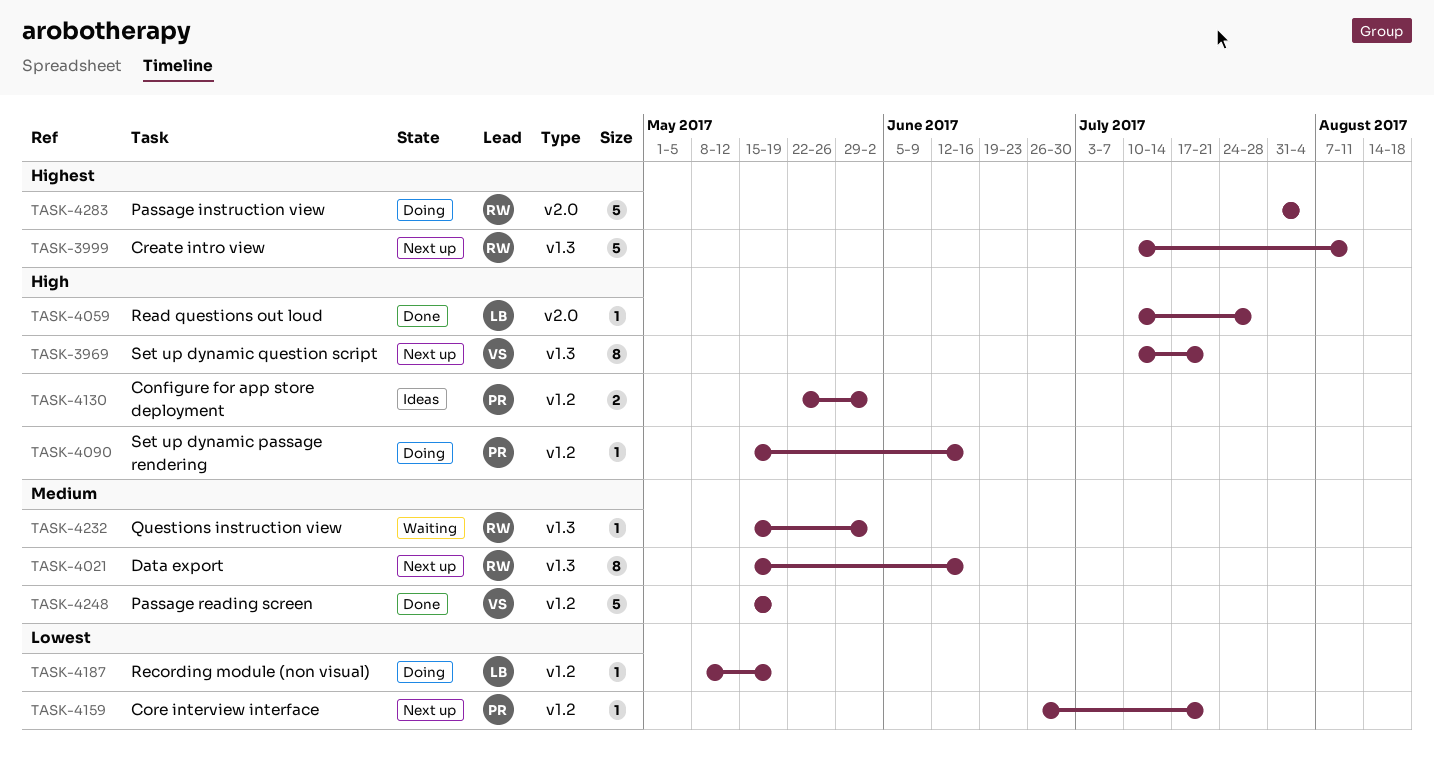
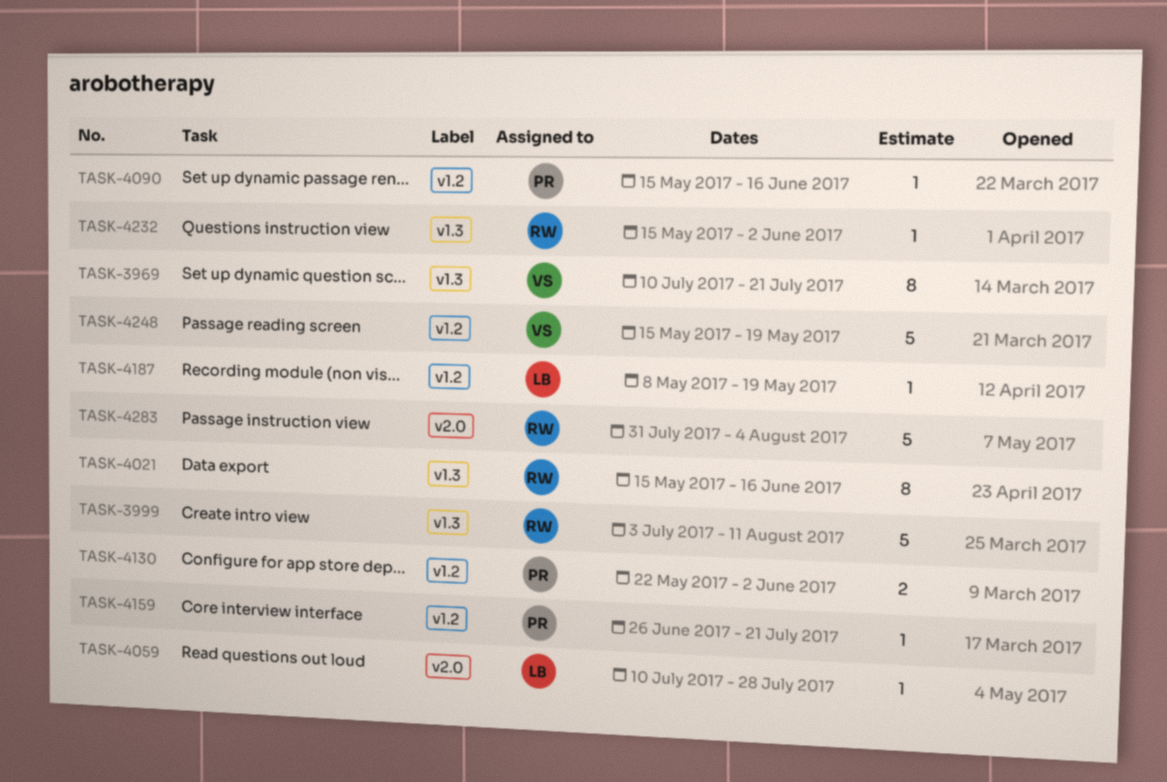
TASK-3999, start: Jul 10 -> Jul 3

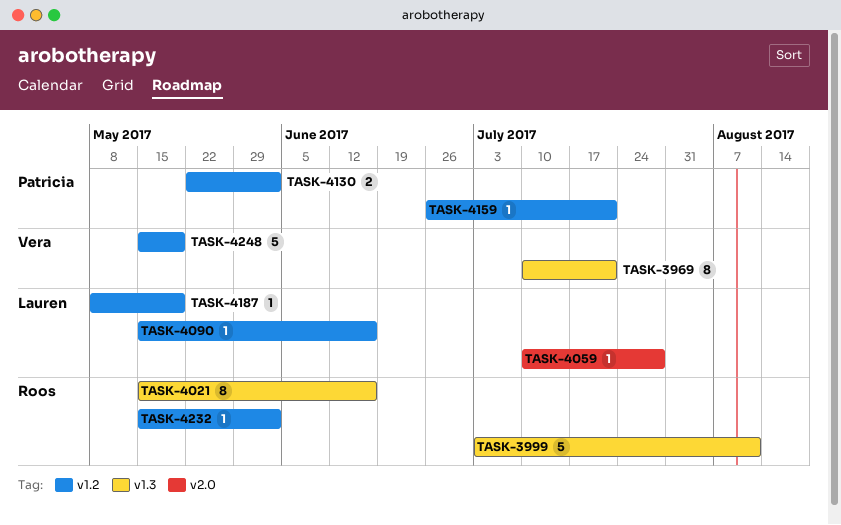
TASK-4090, owner: Patricia -> Lauren
TASK-4232, label: v1.3 -> v1.2
TASK-4283: present -> none

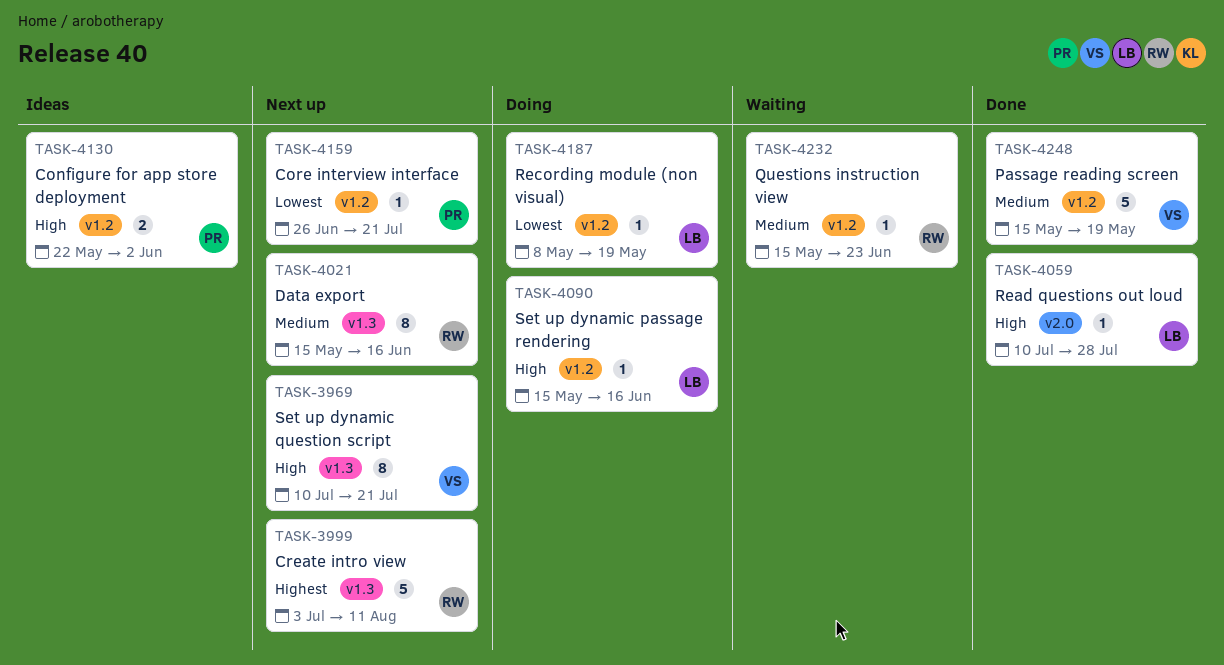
TASK-4232, due: Jun 2 -> Jun 23

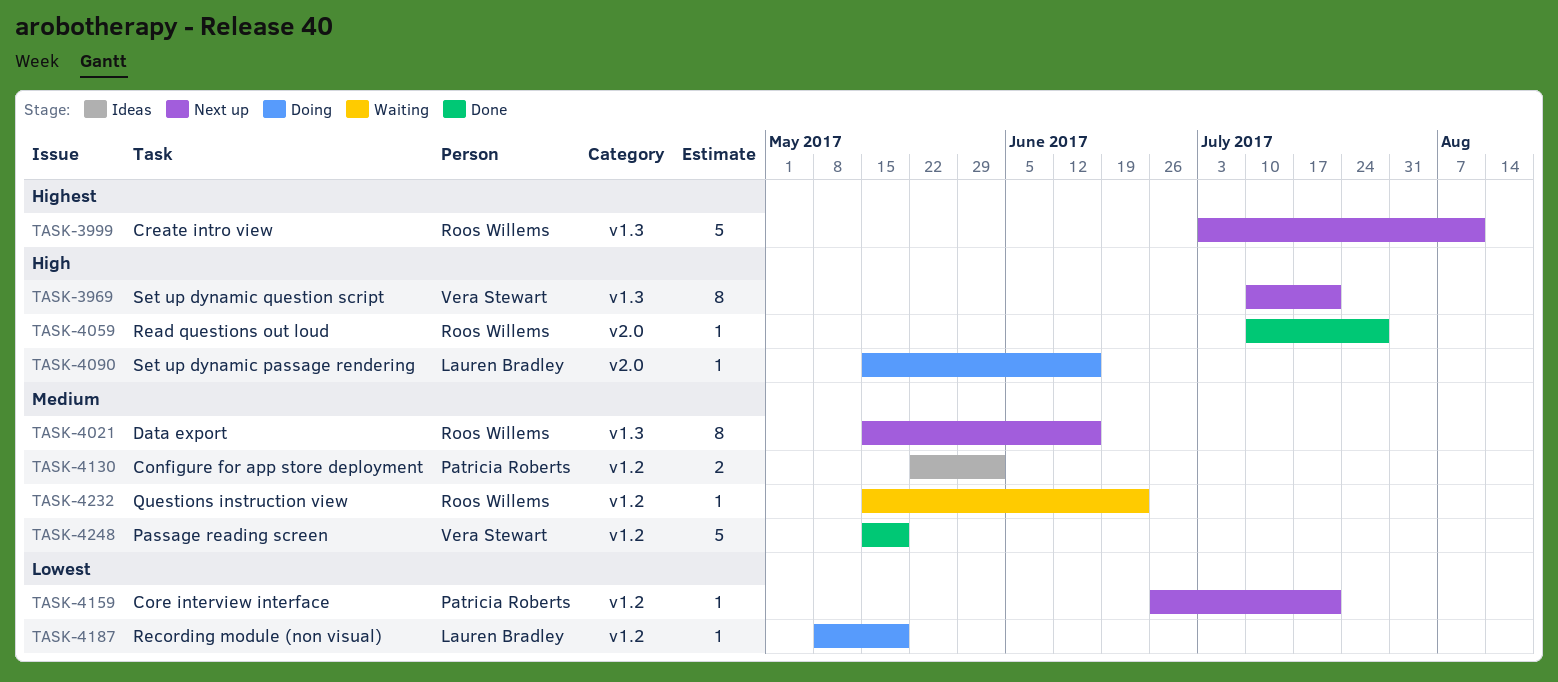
TASK-4059, owner: Lauren Bradley -> Roos Willems
TASK-4090, label: v1.2 -> v2.0
TASK-4130, priority: High -> Medium

